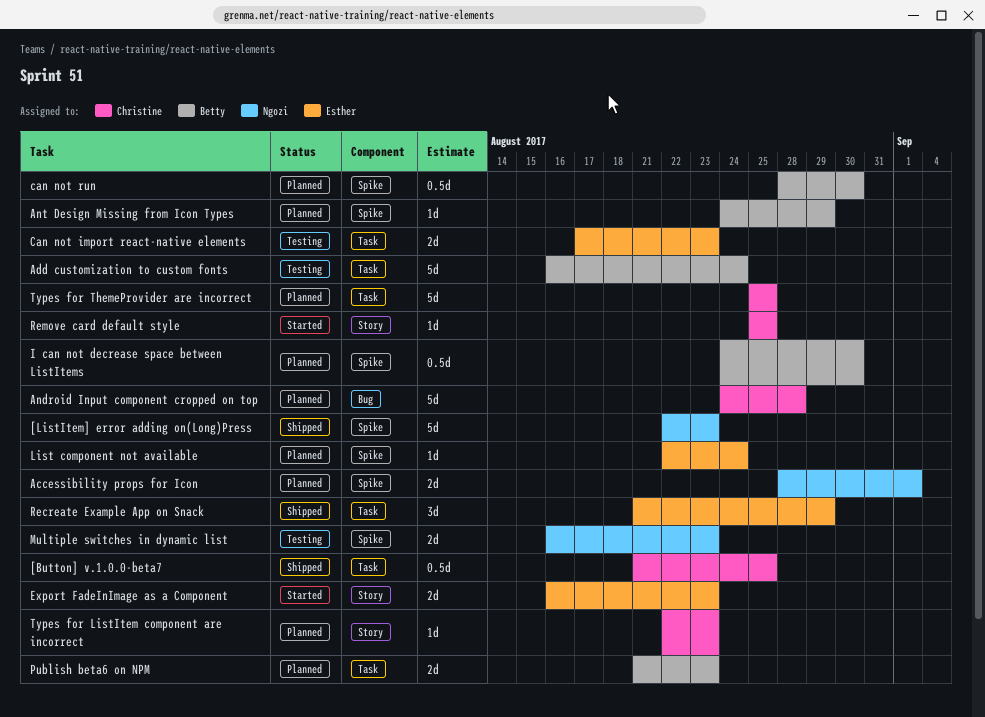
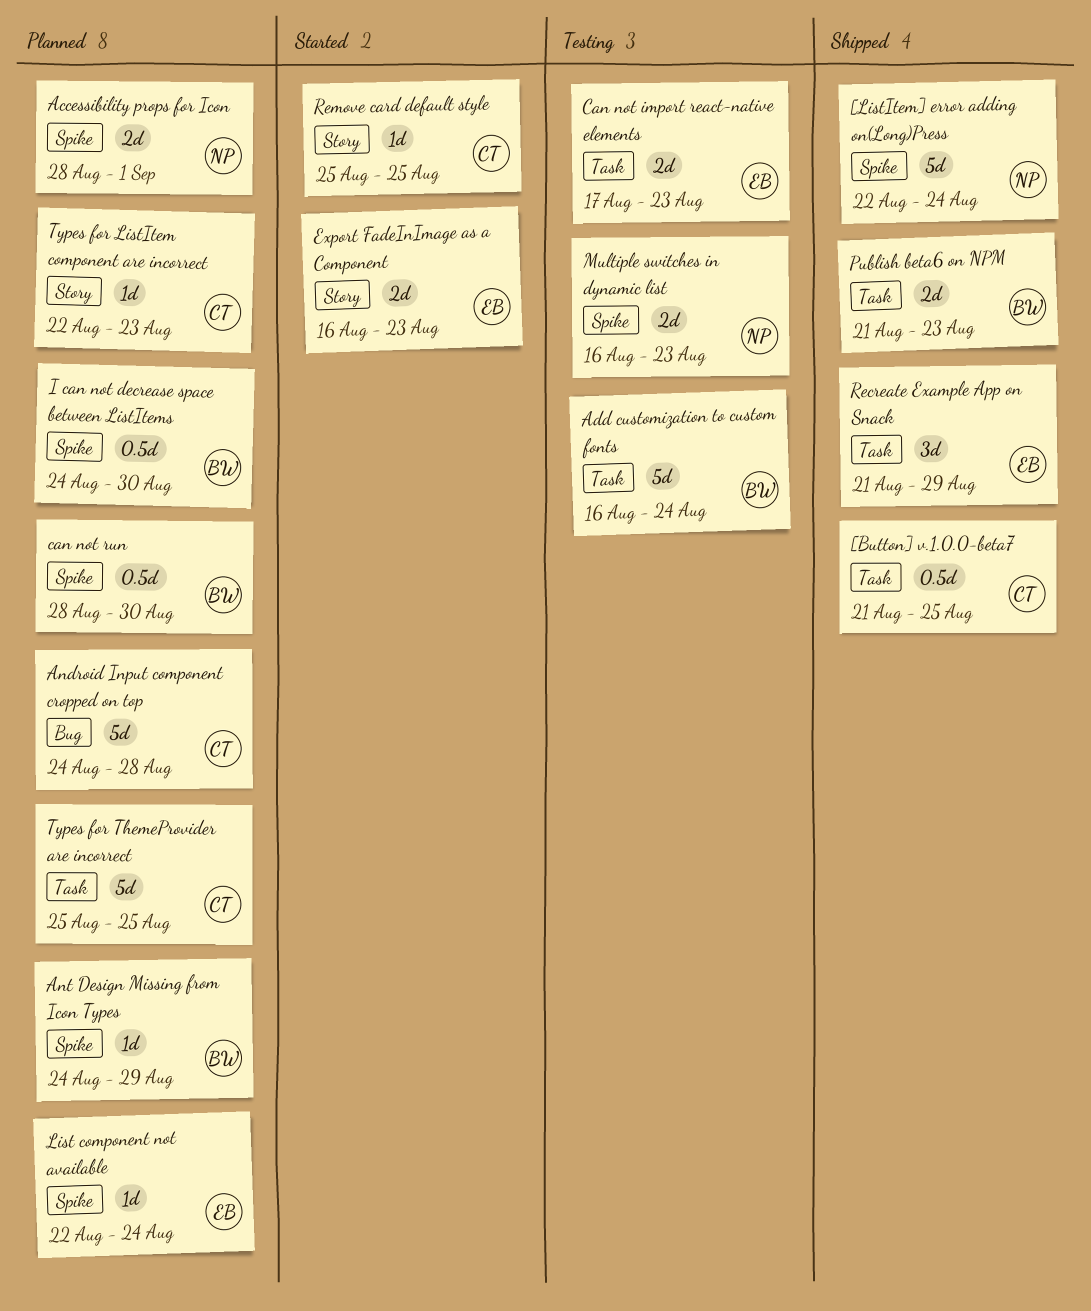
[ListItem] error adding on(Long)Press, due: Aug 23 -> Aug 24
Publish beta6 on NPM, status: Planned -> Shipped

